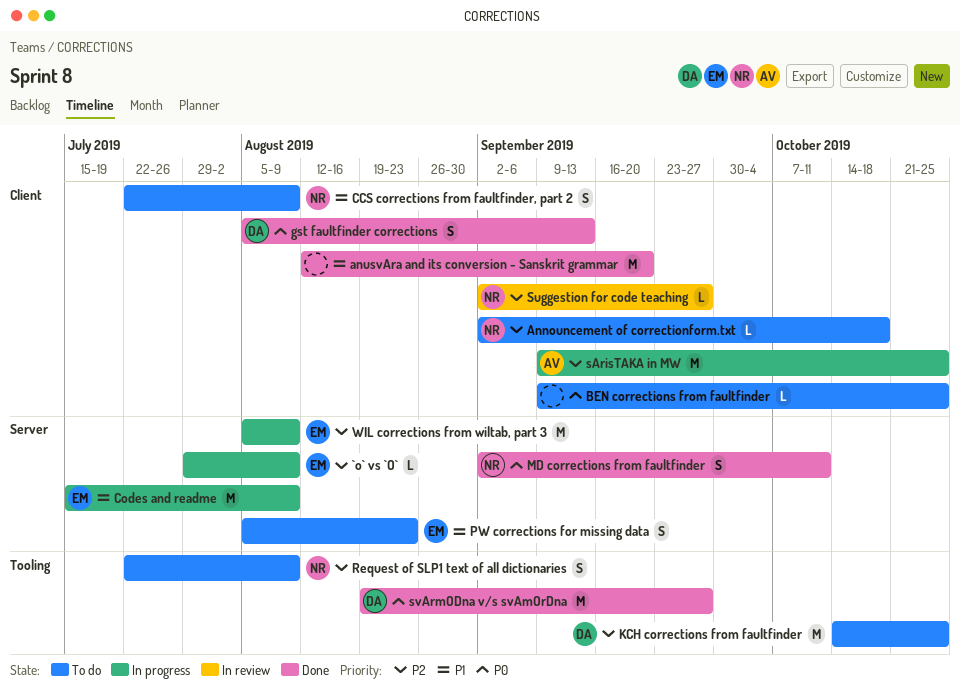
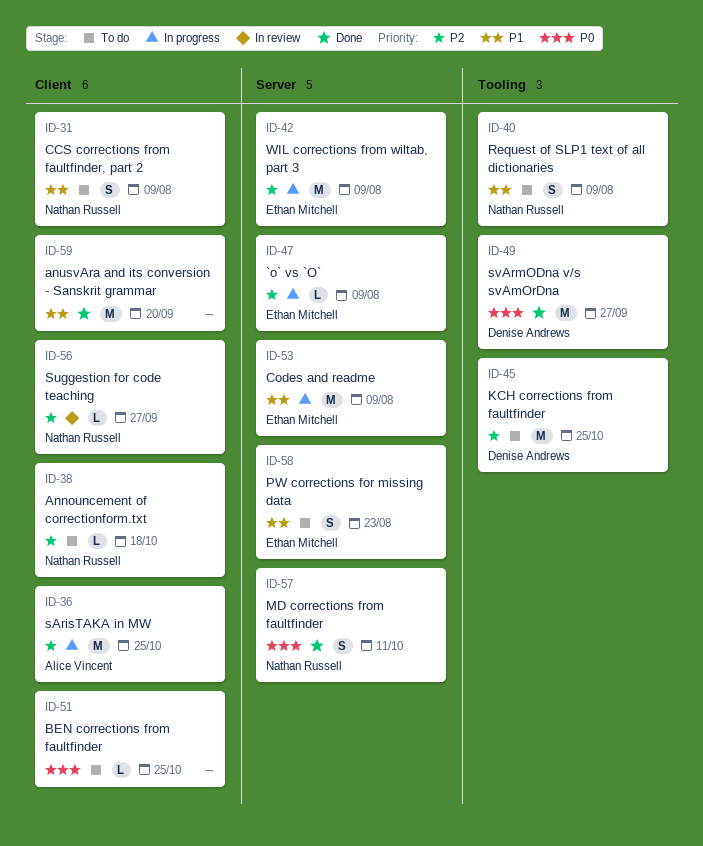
gst faultfinder corrections: present -> none
Request of SLP1 text of all dictionaries, priority: P2 -> P1

